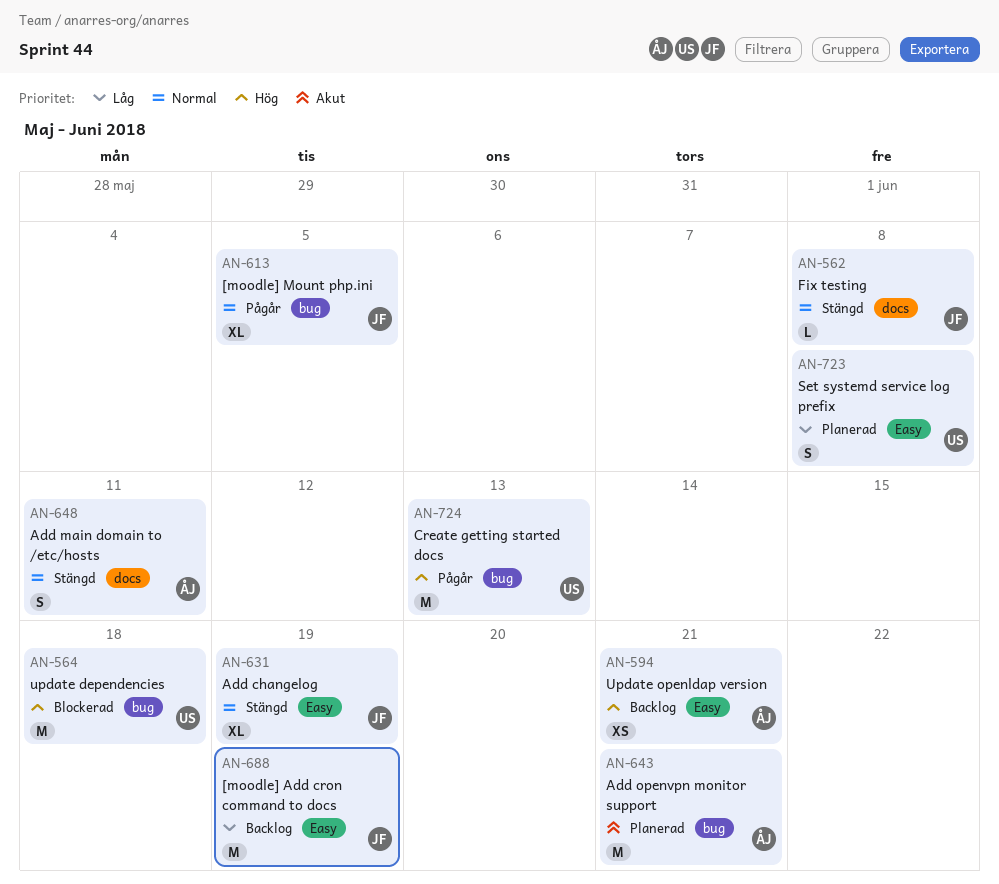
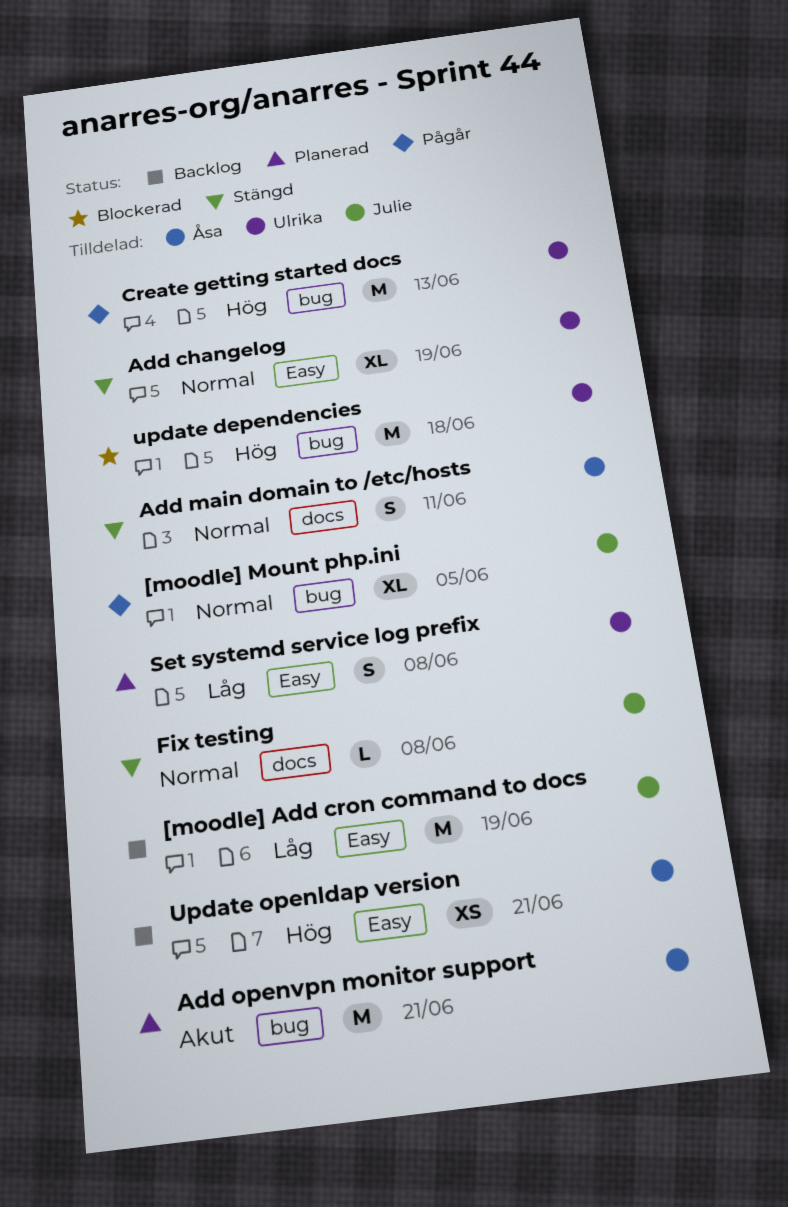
Add changelog, owner: Julie -> Ulrika

